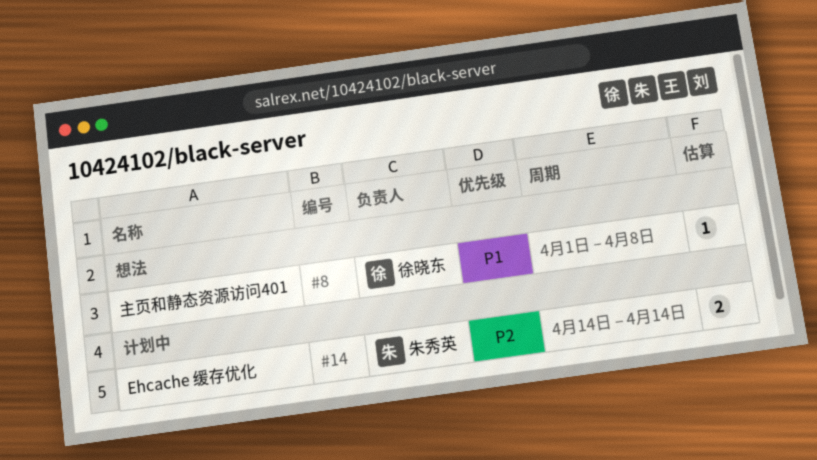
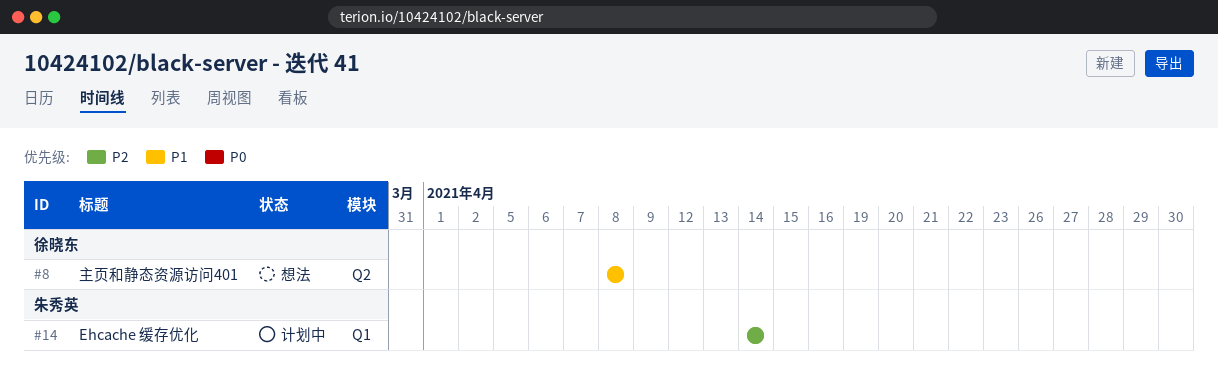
#8, start: Apr 1 -> Apr 8

